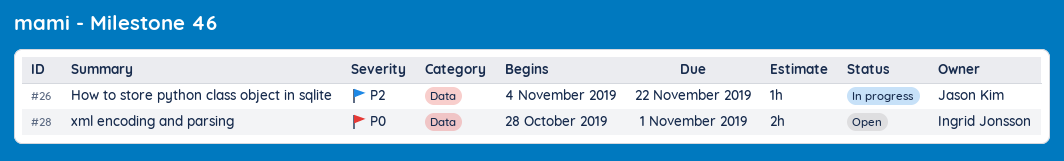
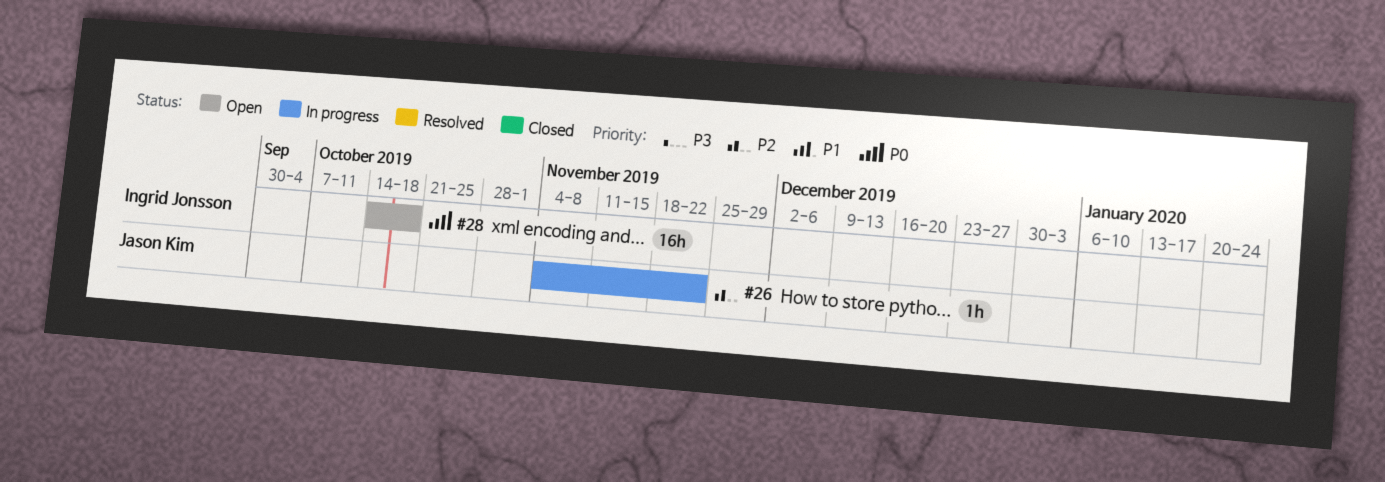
#28, estimate: 2h -> 16h
#28, start: Oct 28 -> Oct 14
#28, due: Nov 1 -> Oct 18

